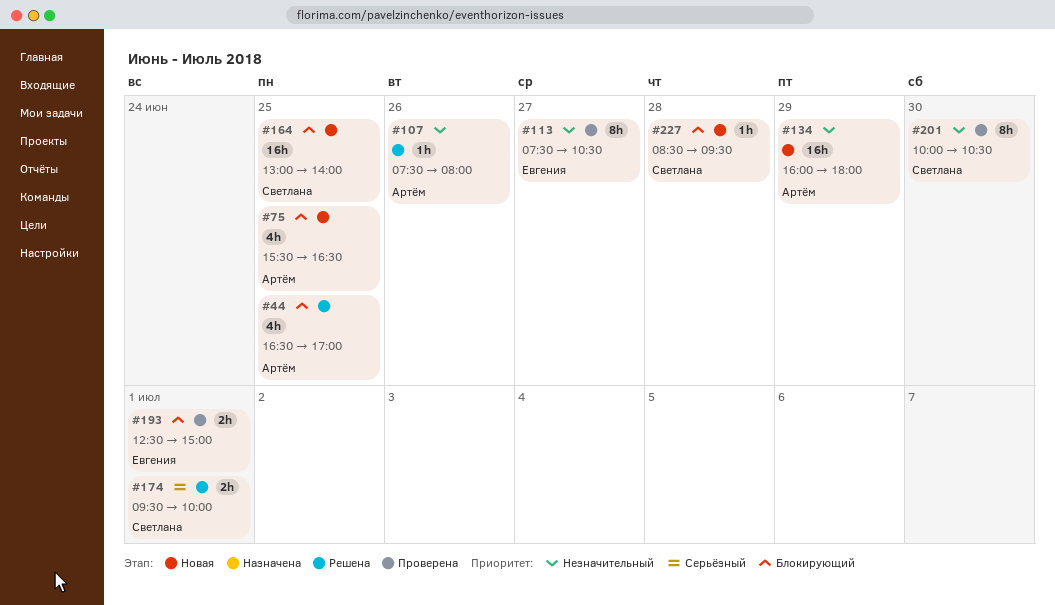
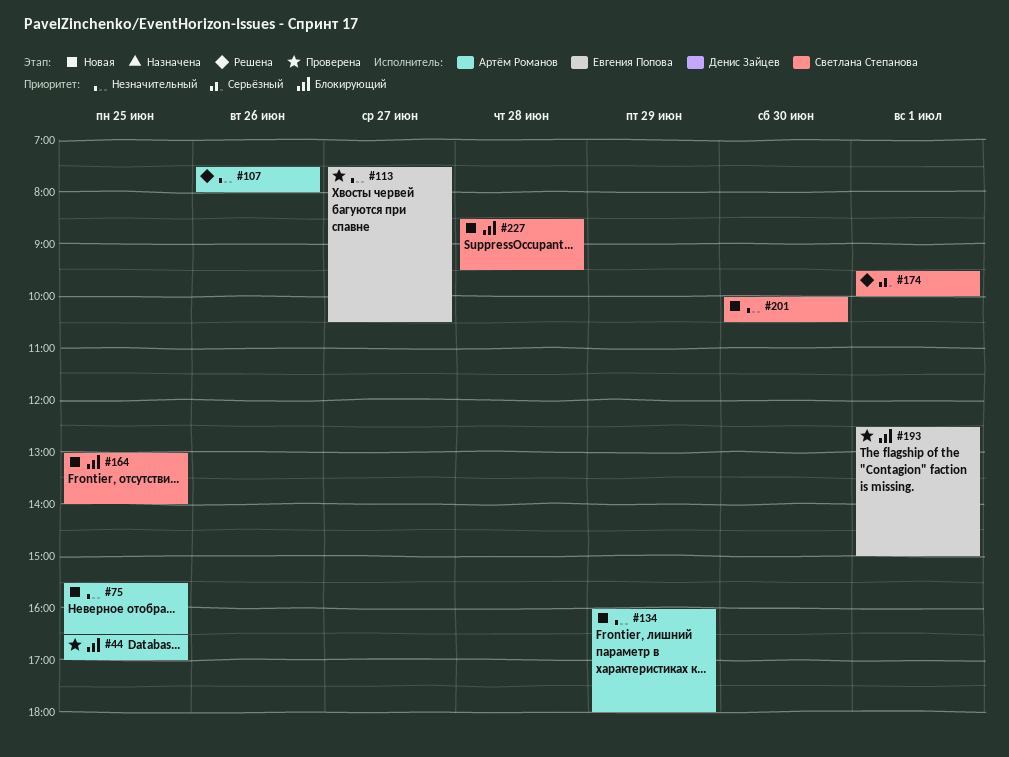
#44, status: Решена -> Проверена
#75, priority: Блокирующий -> Незначительный
#201, status: Проверена -> Новая

